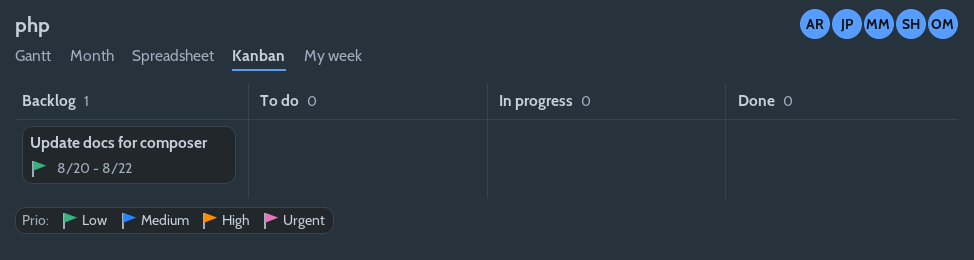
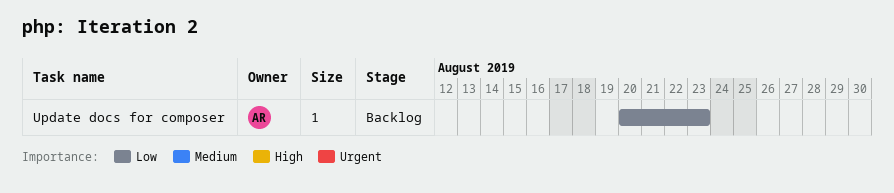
Update docs for composer, due: Aug 22 -> Aug 23

